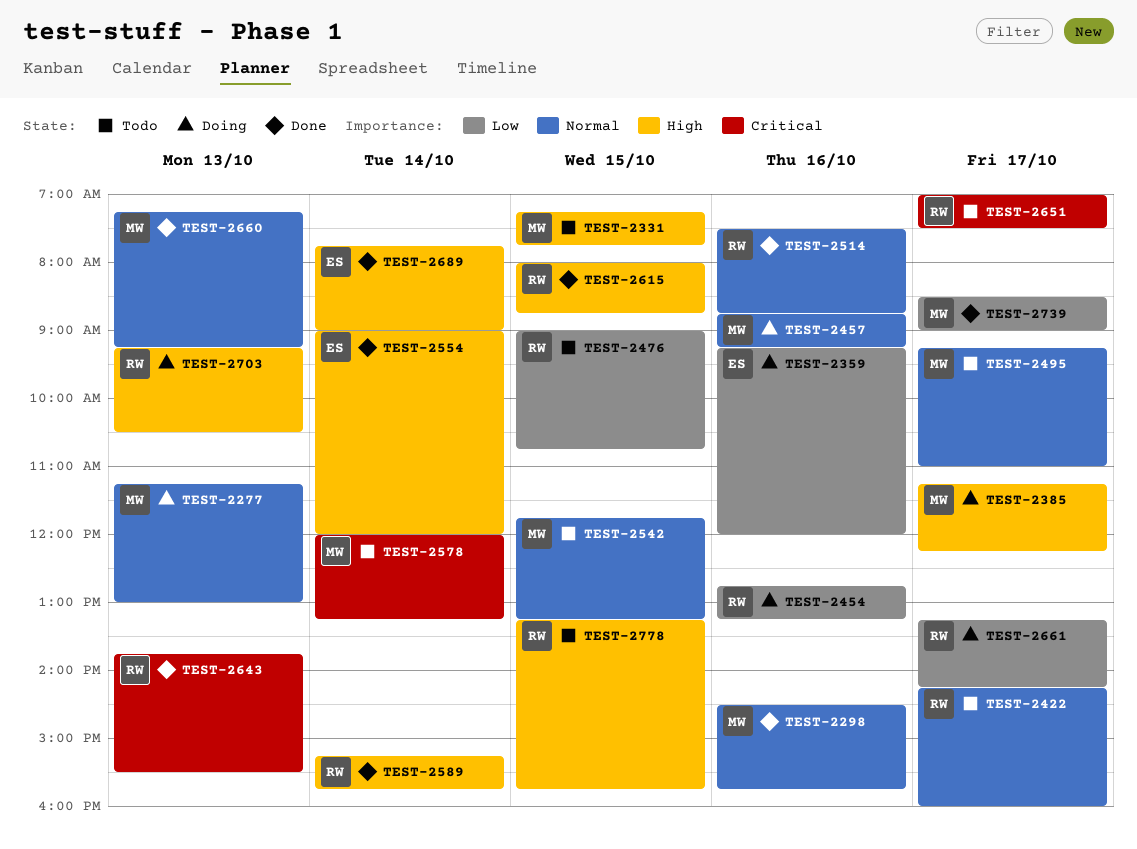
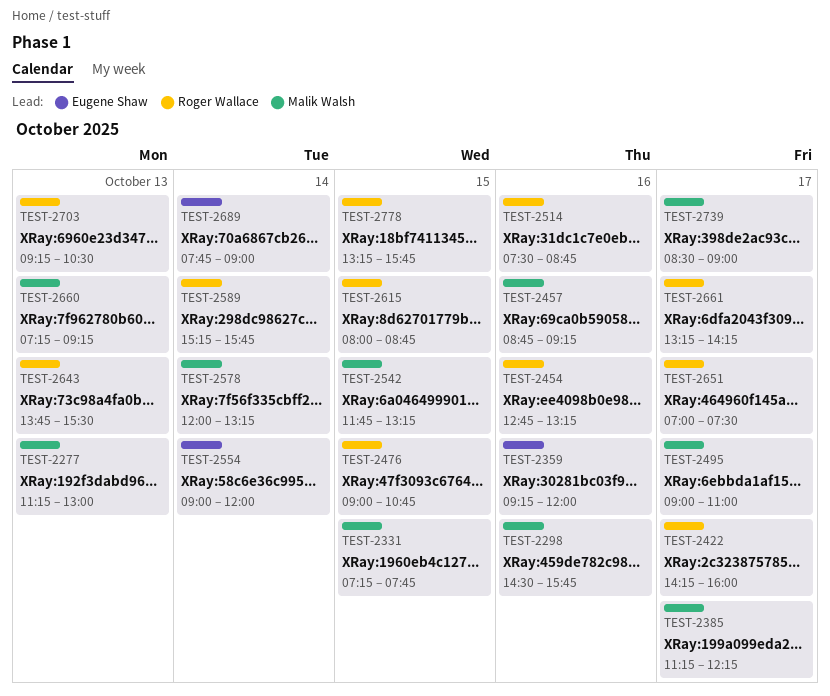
TEST-2495, begins: 09:15 -> 09:00

